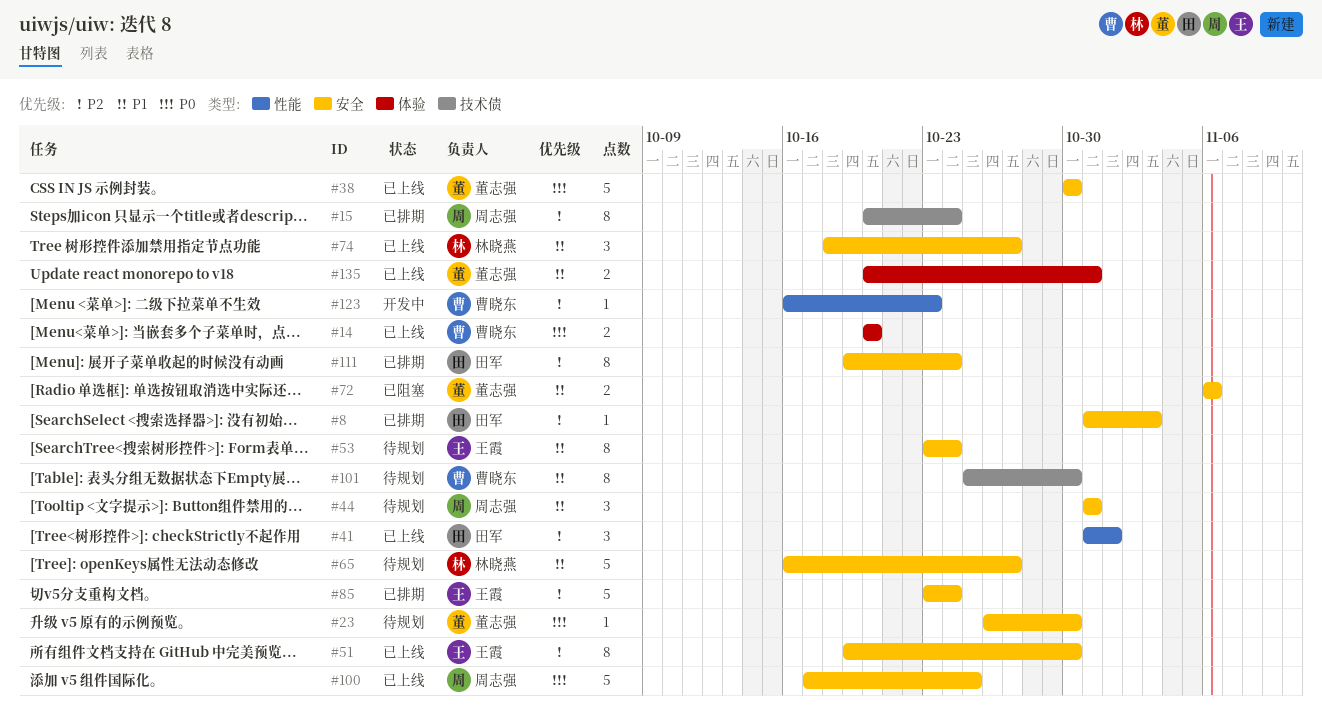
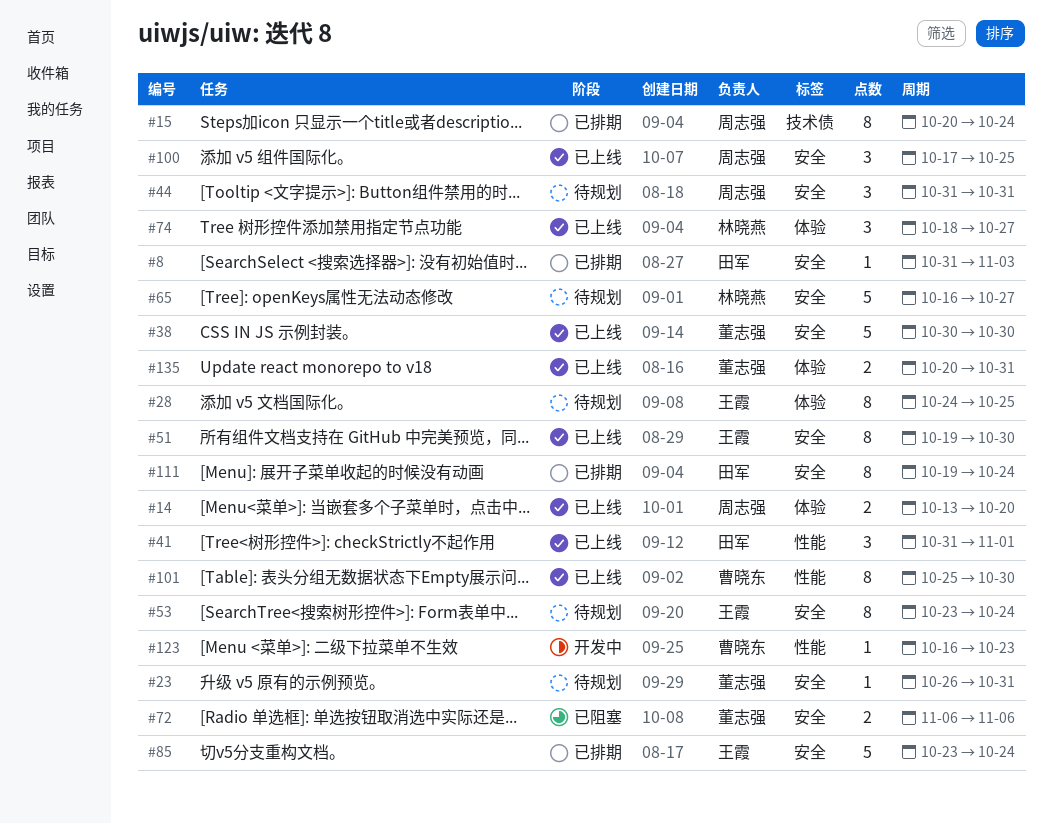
#14, owner: 曹晓东 -> 周志强
#14, start: Oct 20 -> Oct 13
#23, due: Oct 30 -> Oct 31
#28: none -> present
#74, label: 安全 -> 体验
#100, estimate: 5 -> 3
#101, status: 待规划 -> 已上线
#101, label: 技术债 -> 性能

